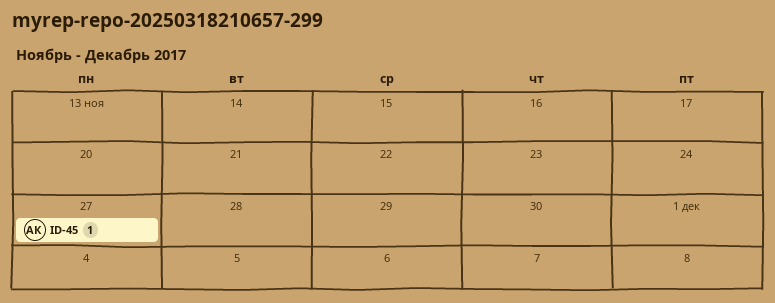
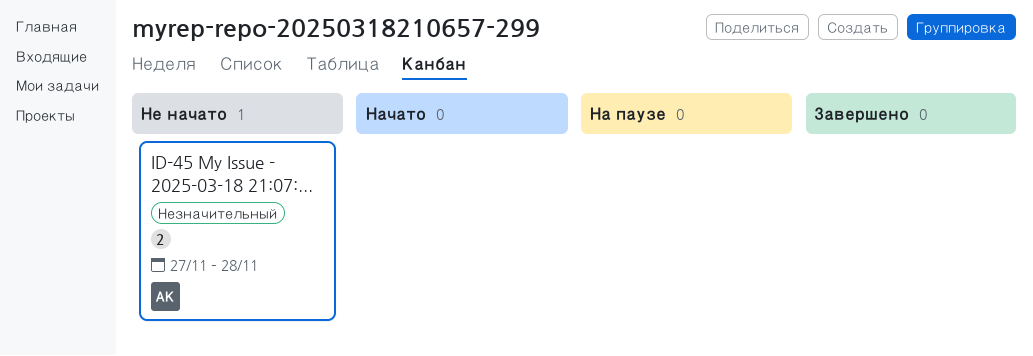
ID-45, estimate: 1 -> 2
ID-45, due: Nov 27 -> Nov 28

